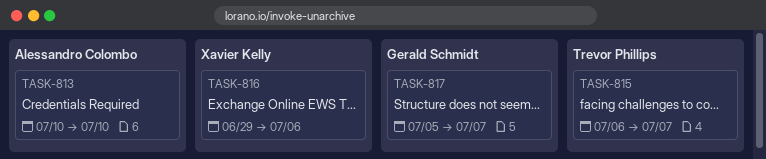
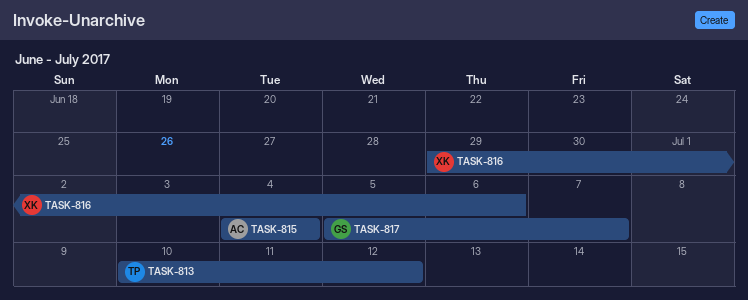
TASK-813, owner: Alessandro Colombo -> Trevor Phillips
TASK-813, due: Jul 10 -> Jul 12
TASK-815, owner: Trevor Phillips -> Alessandro Colombo
TASK-815, start: Jul 6 -> Jul 4
TASK-815, due: Jul 7 -> Jul 4

